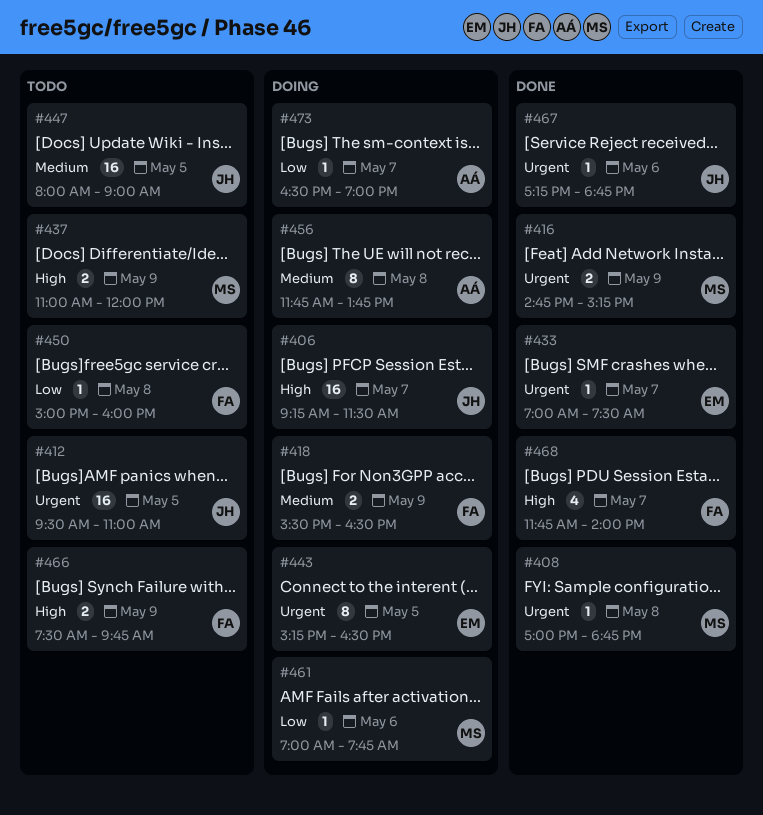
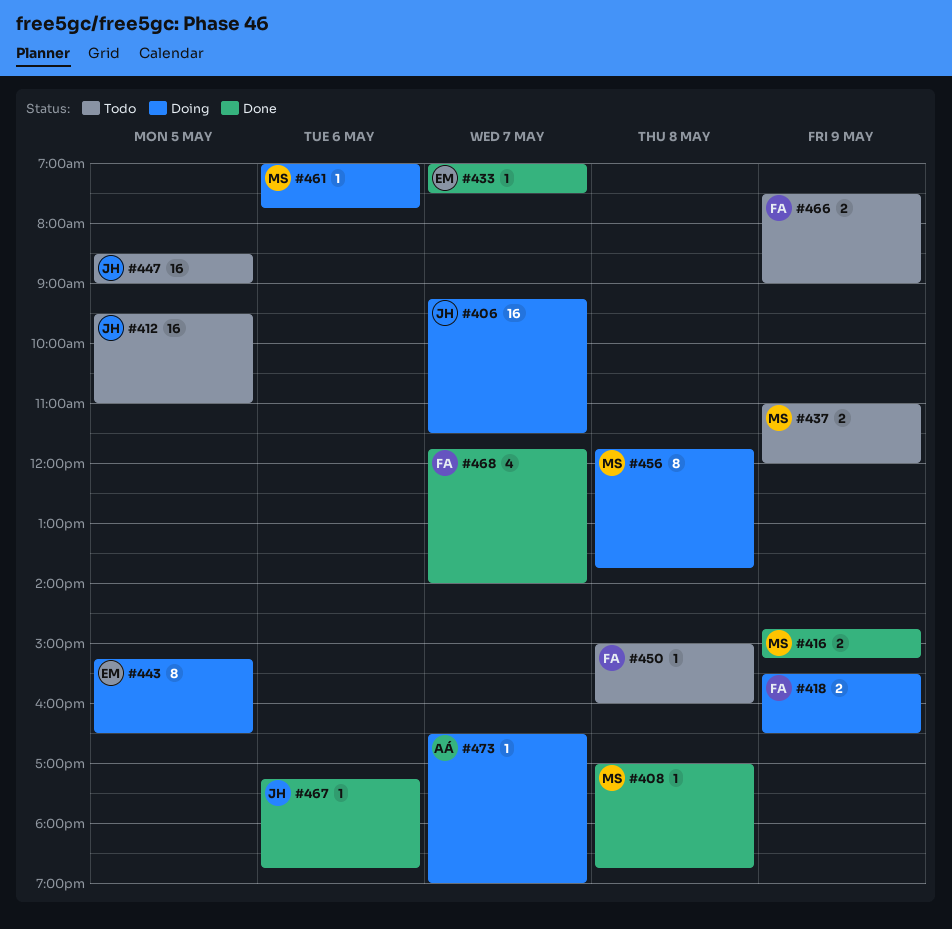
#447, begins: 08:00 -> 08:30
#456, owner: AÁ -> MS
#466, ends: 09:45 -> 09:00

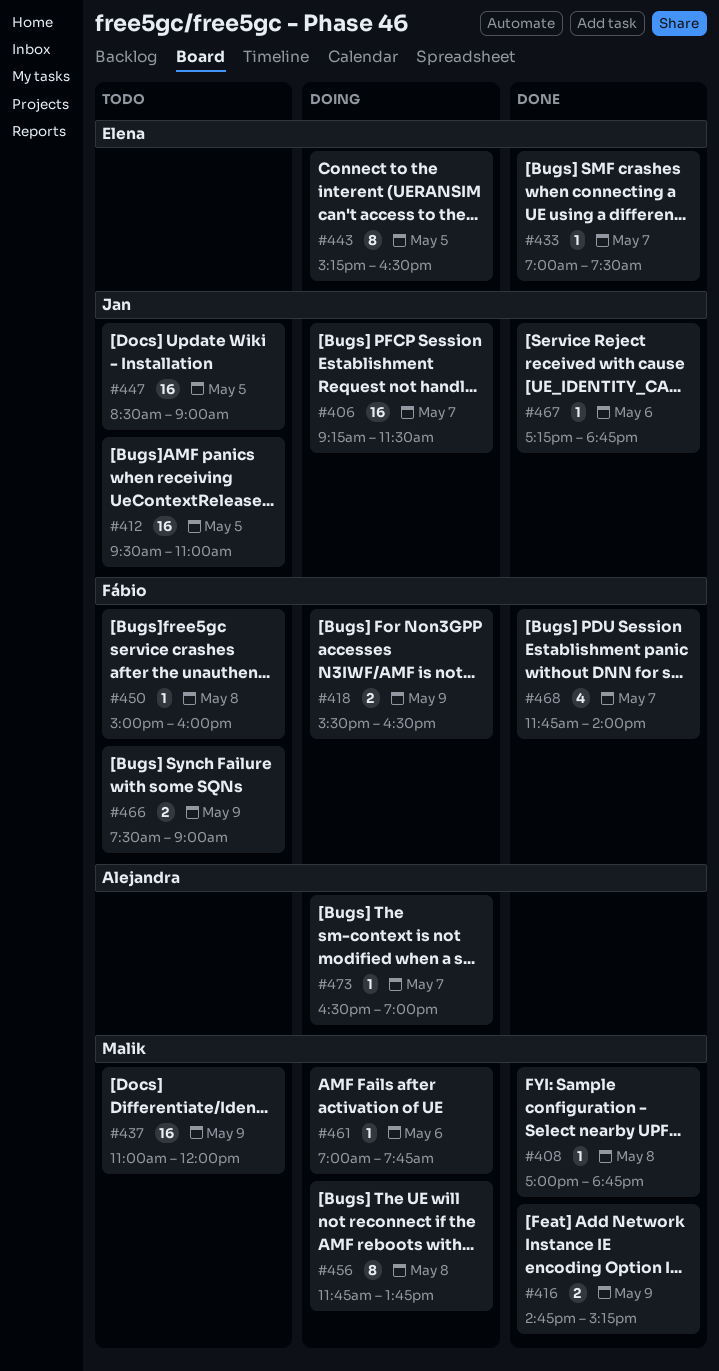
#437, estimate: 2 -> 16

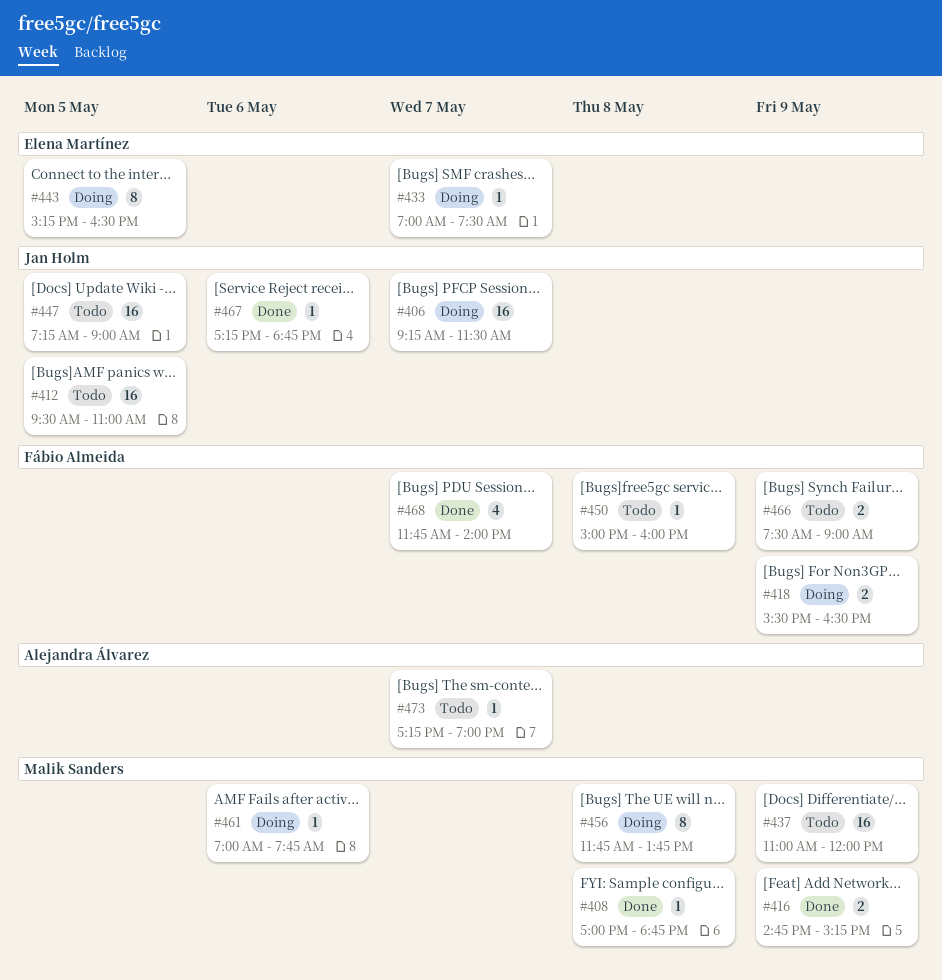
#433, status: Done -> Doing
#447, begins: 08:30 -> 07:15
#473, status: Doing -> Todo
#473, begins: 16:30 -> 17:15

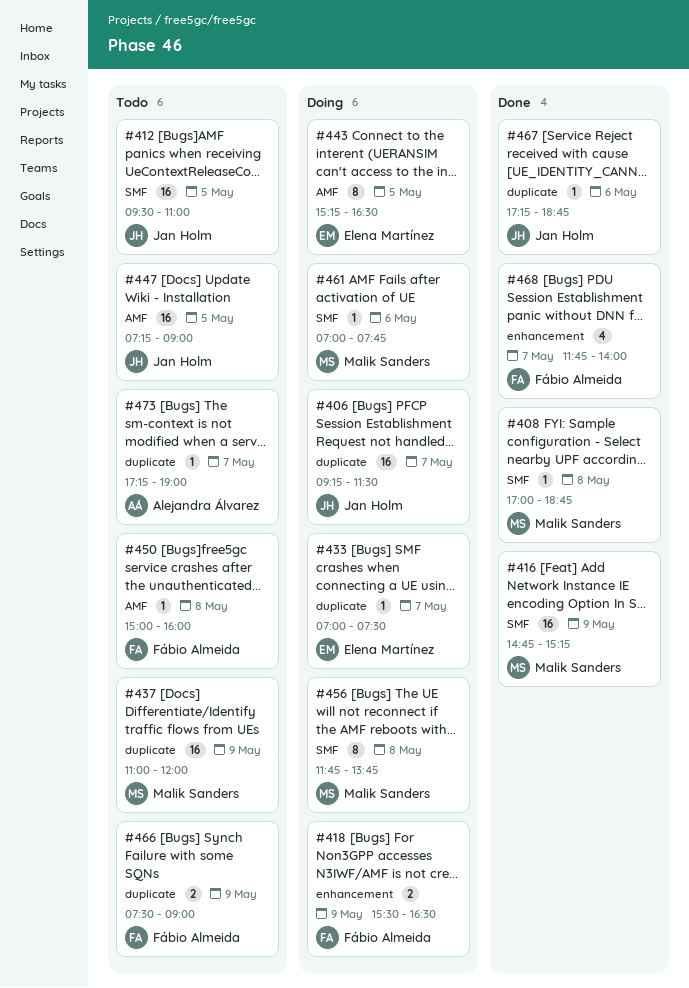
#416, estimate: 2 -> 16

